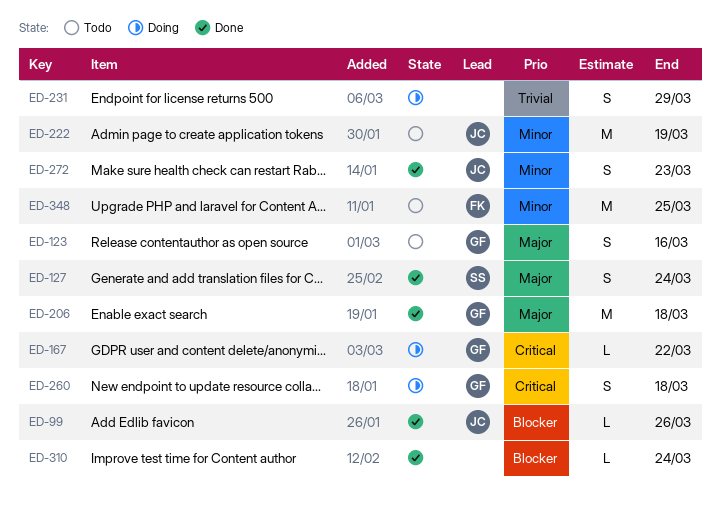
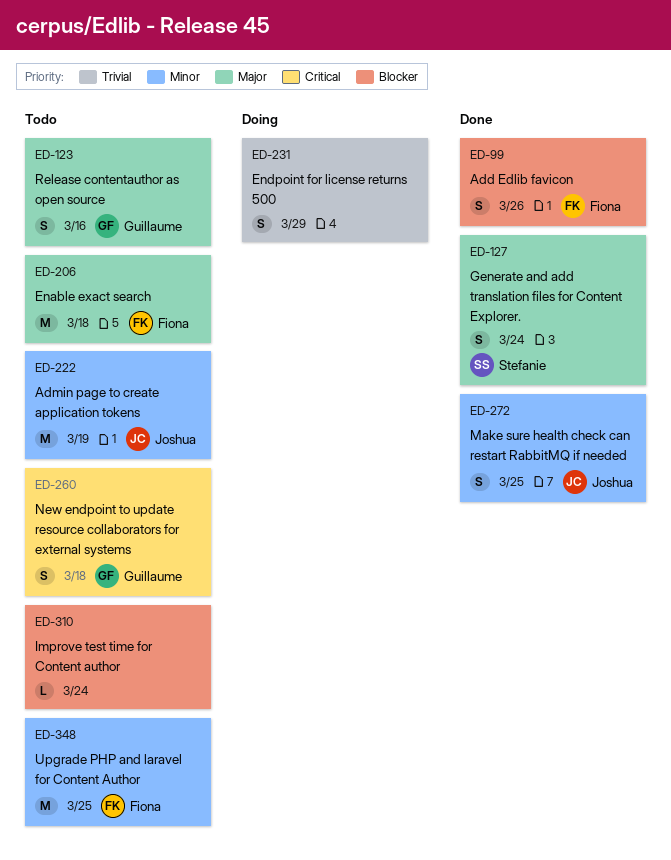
ED-99, owner: Joshua -> Fiona
ED-99, estimate: L -> S
ED-167: present -> none
ED-206, status: Done -> Todo
ED-206, owner: Guillaume -> Fiona
ED-260, status: Doing -> Todo
ED-272, due: Mar 23 -> Mar 25
ED-310, status: Done -> Todo

